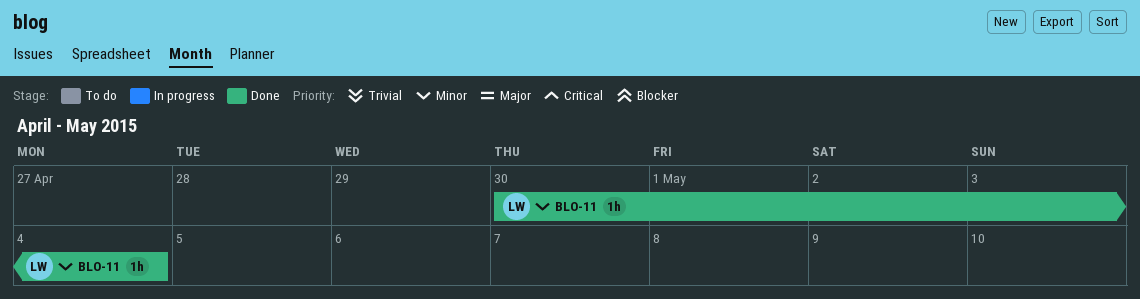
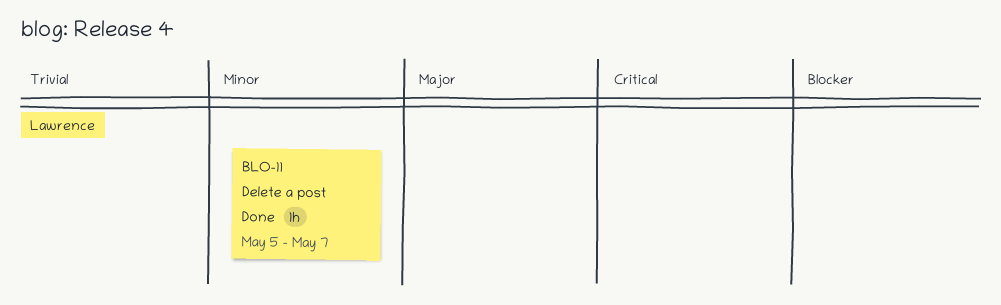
BLO-11, start: Apr 30 -> May 5
BLO-11, due: May 4 -> May 7

